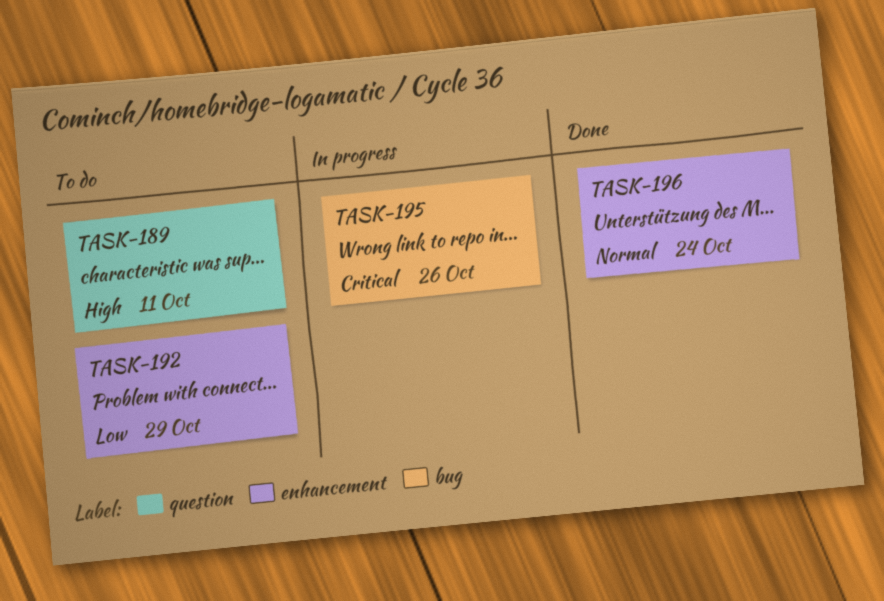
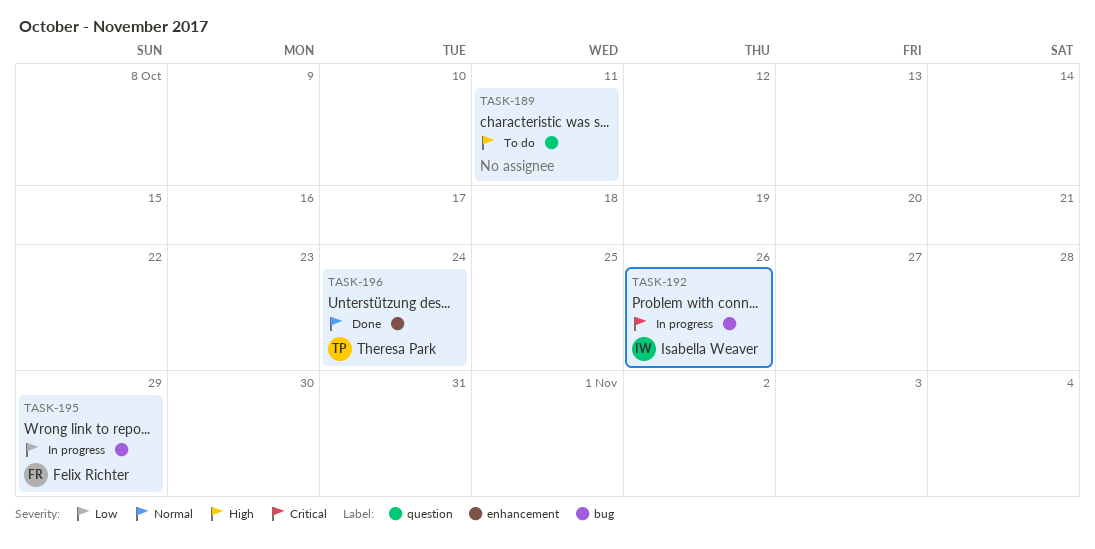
TASK-192, status: To do -> In progress
TASK-192, priority: Low -> Critical
TASK-192, label: enhancement -> bug
TASK-192, due: Oct 29 -> Oct 26
TASK-195, priority: Critical -> Low
TASK-195, due: Oct 26 -> Oct 29

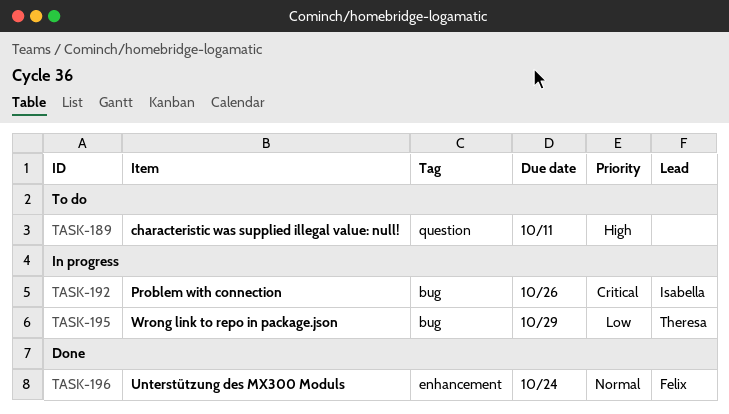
TASK-195, owner: Felix Richter -> Theresa Park
TASK-196, owner: Theresa Park -> Felix Richter

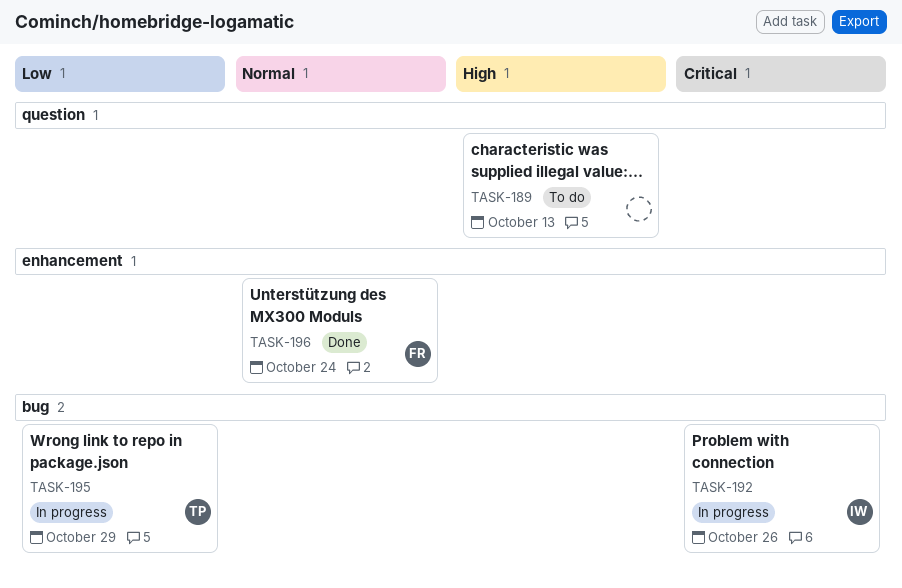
TASK-189, due: Oct 11 -> Oct 13

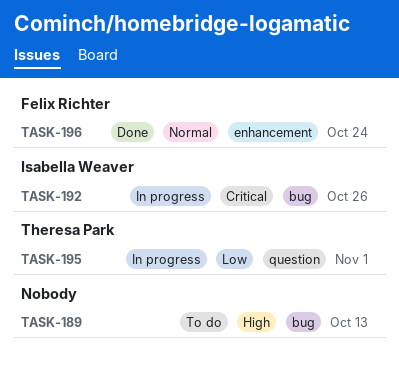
TASK-189, label: question -> bug
TASK-195, label: bug -> question
TASK-195, due: Oct 29 -> Nov 1

